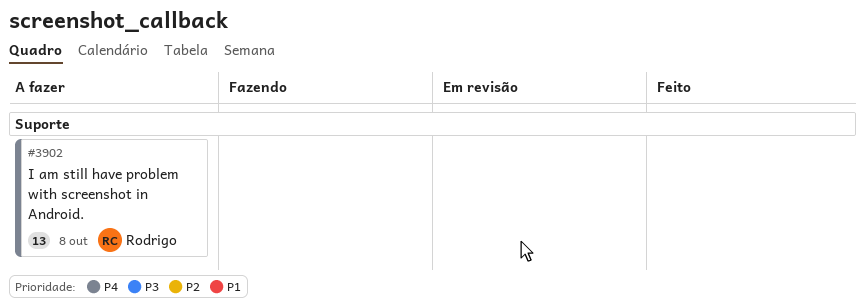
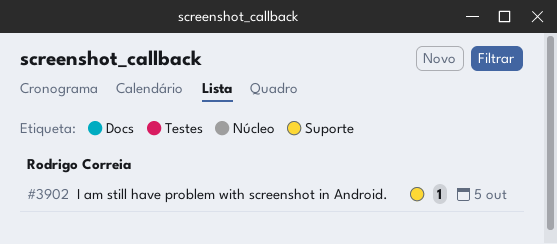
#3902, estimate: 13 -> 1
#3902, due: Oct 8 -> Oct 5

